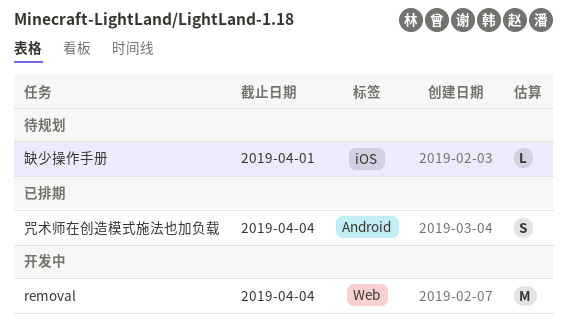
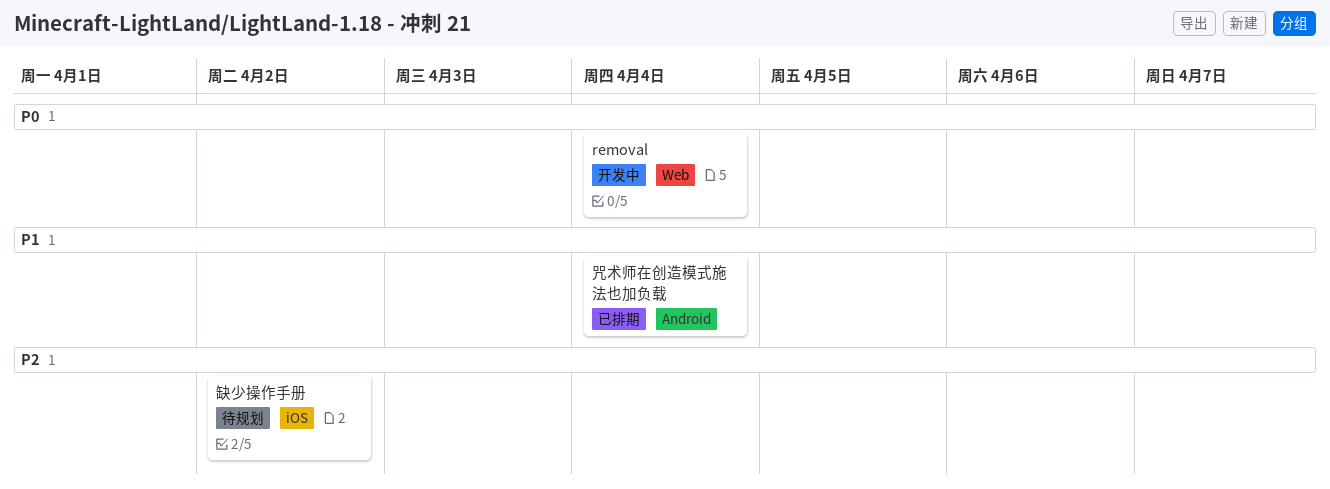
缺少操作手册, due: Apr 1 -> Apr 2

